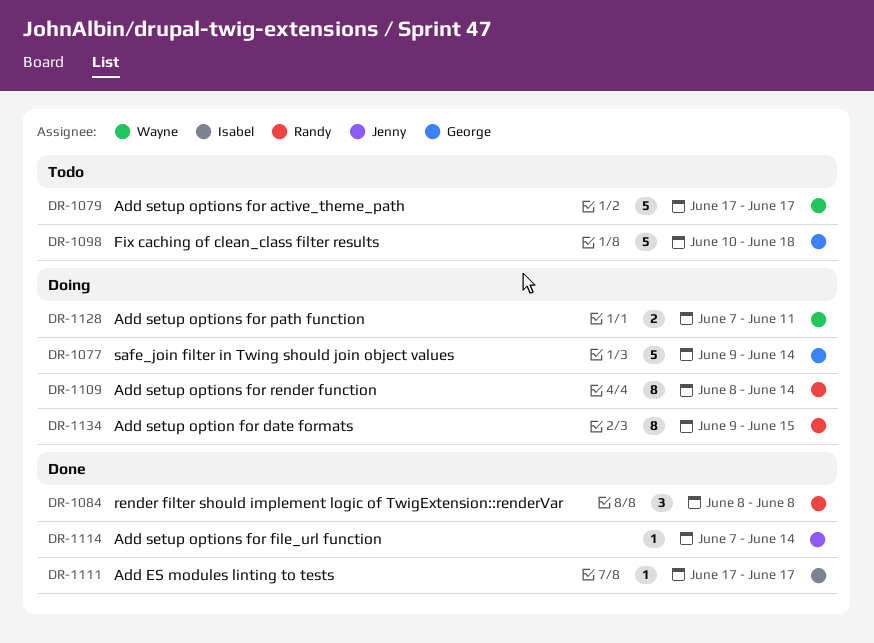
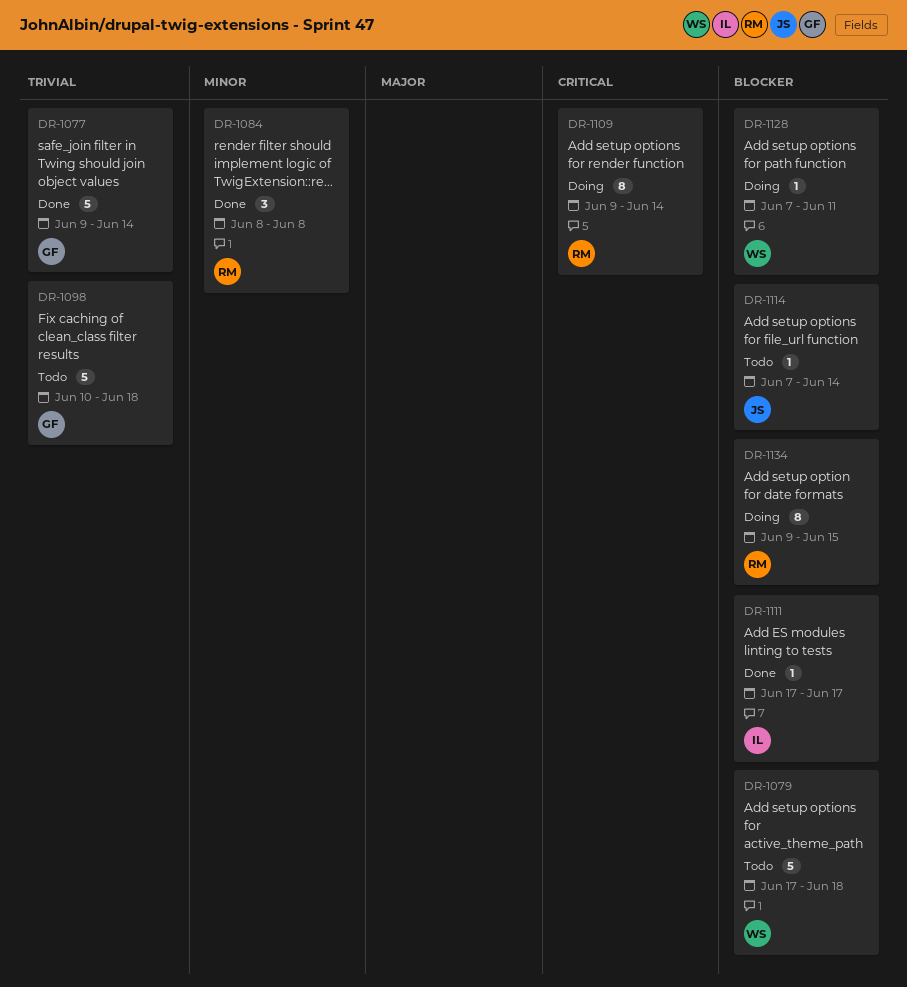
DR-1077, status: Doing -> Done
DR-1079, due: Jun 17 -> Jun 18
DR-1109, start: Jun 8 -> Jun 9
DR-1114, status: Done -> Todo
DR-1128, estimate: 2 -> 1

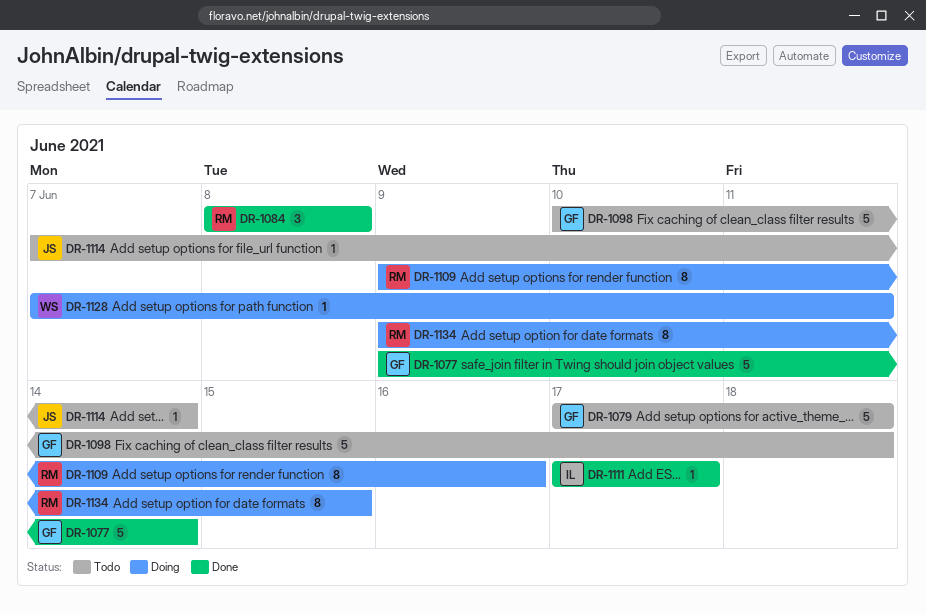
DR-1079, owner: WS -> GF
DR-1109, due: Jun 14 -> Jun 16

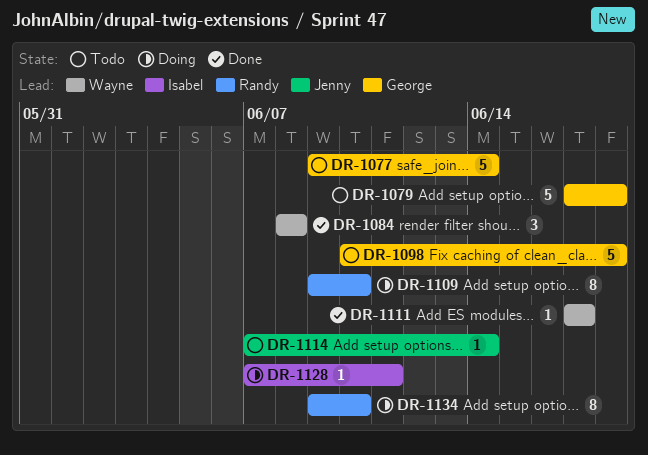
DR-1077, status: Done -> Todo
DR-1084, owner: Randy -> Wayne
DR-1109, due: Jun 16 -> Jun 10
DR-1111, owner: Isabel -> Wayne
DR-1128, owner: Wayne -> Isabel
DR-1134, due: Jun 15 -> Jun 10

